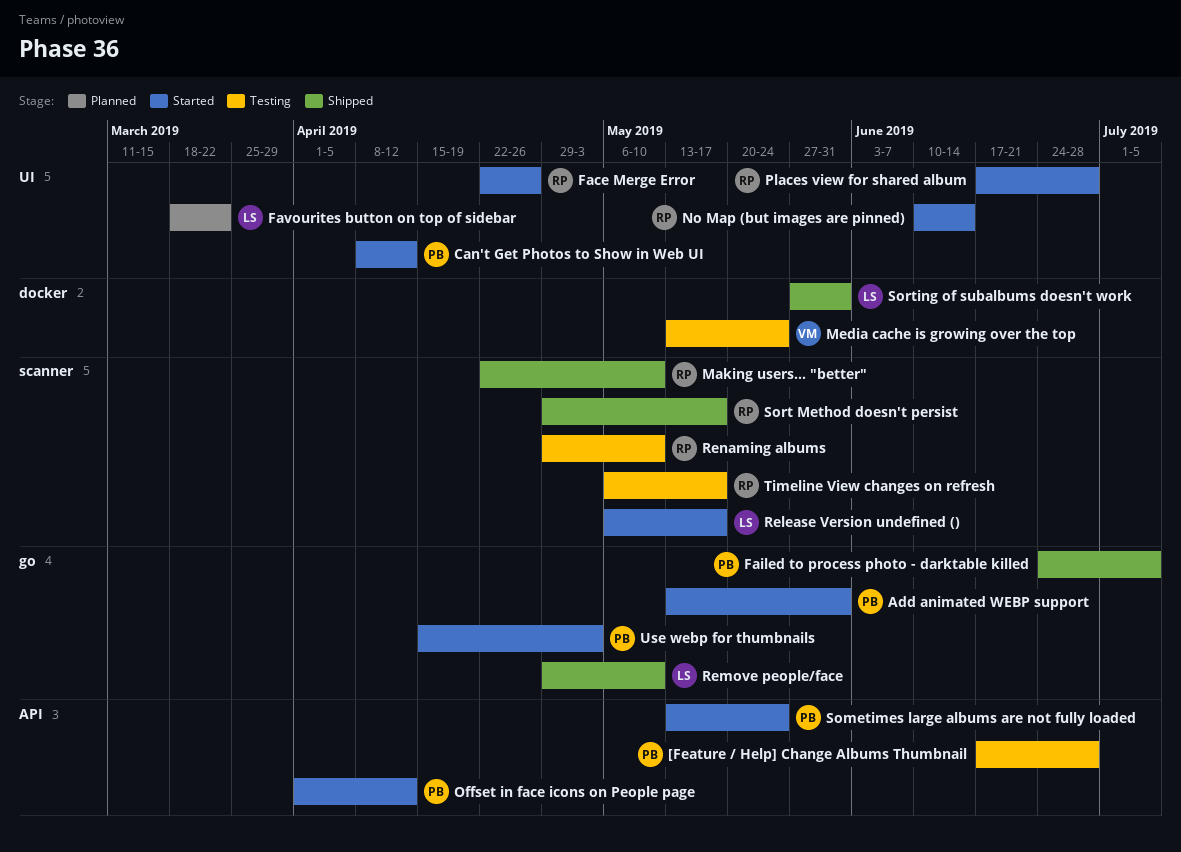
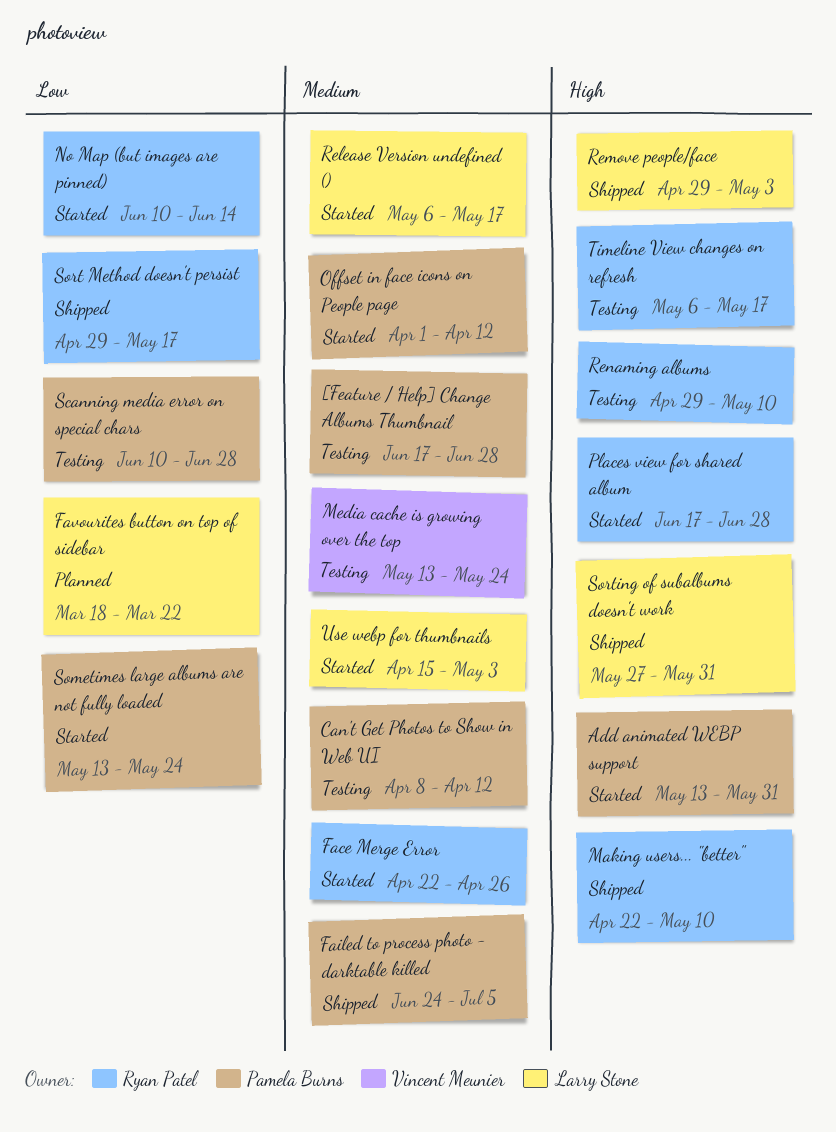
Can't Get Photos to Show in Web UI, status: Started -> Testing
Remove people/face, due: May 10 -> May 3
Scanning media error on special chars: none -> present
Use webp for thumbnails, owner: Pamela Burns -> Larry Stone

